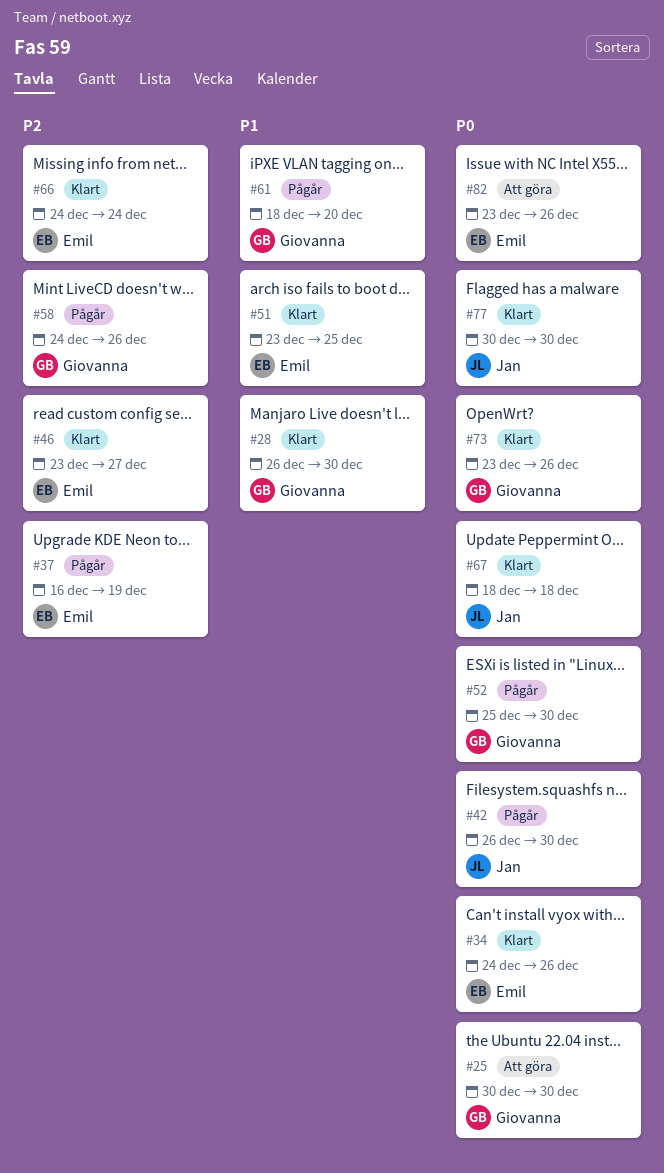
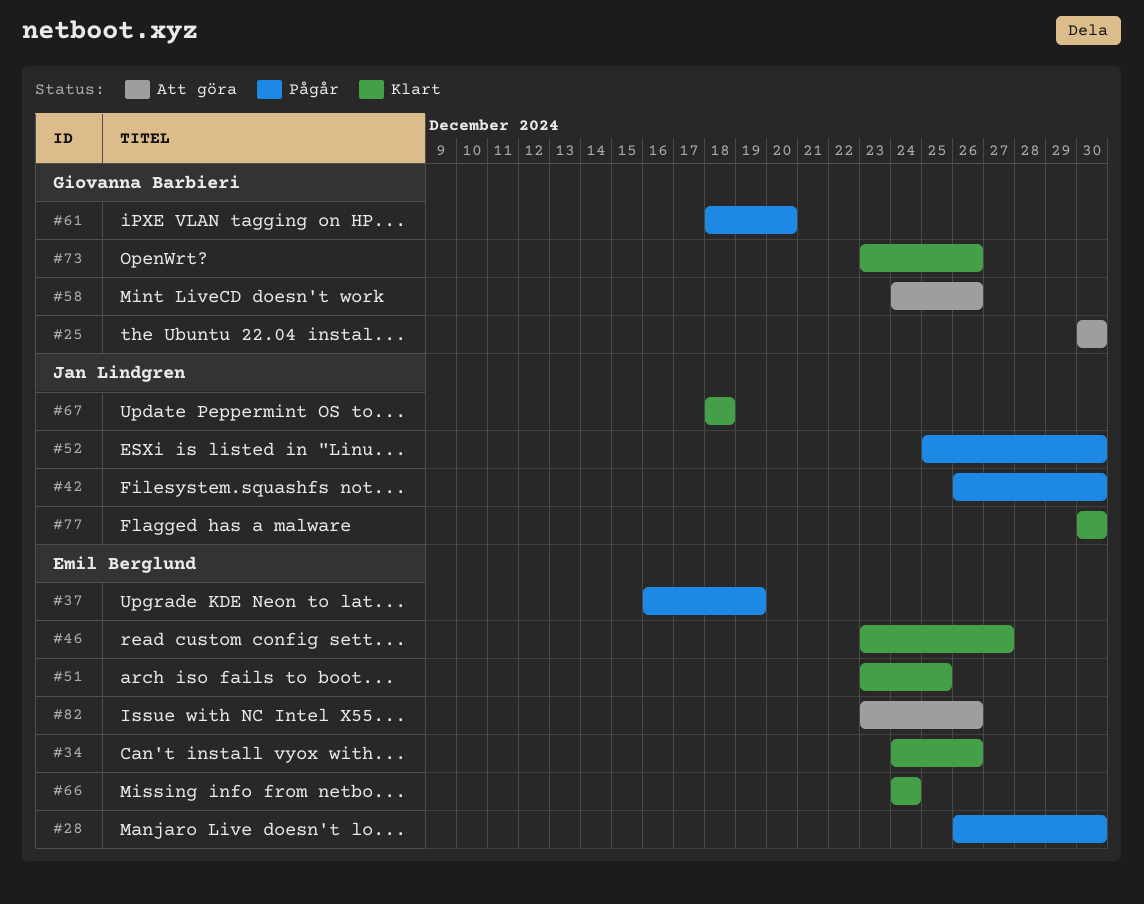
#28, status: Klart -> Pågår
#28, owner: Giovanna Barbieri -> Emil Berglund
#52, owner: Giovanna Barbieri -> Jan Lindgren
#58, status: Pågår -> Att göra

